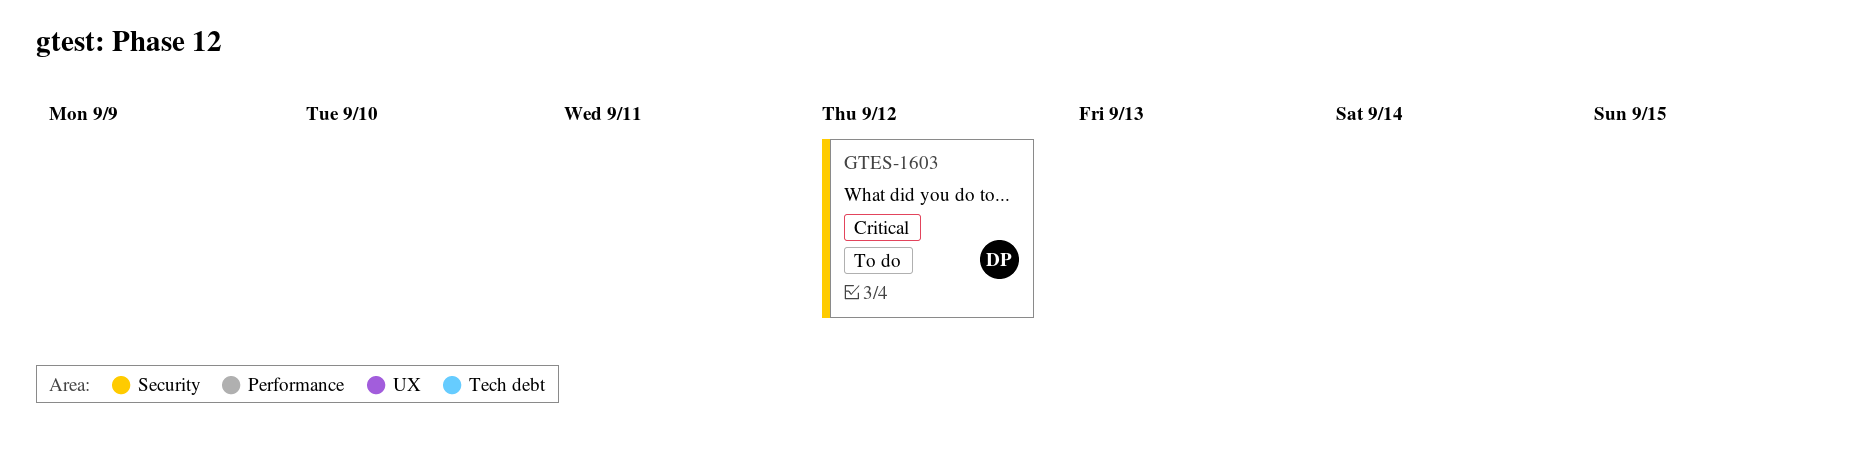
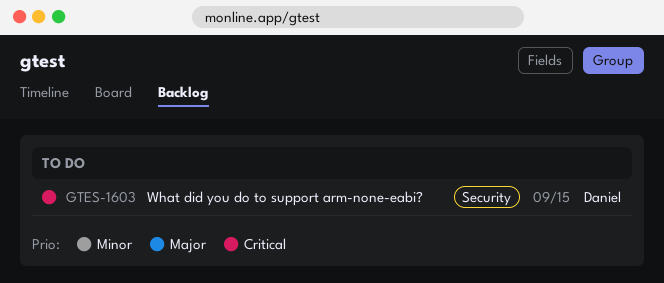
GTES-1603, due: Sep 12 -> Sep 15

